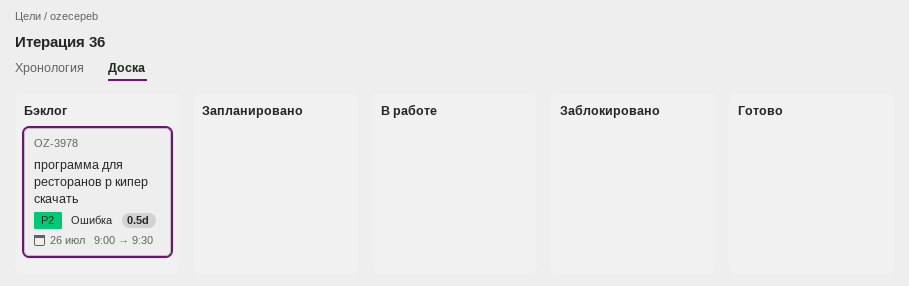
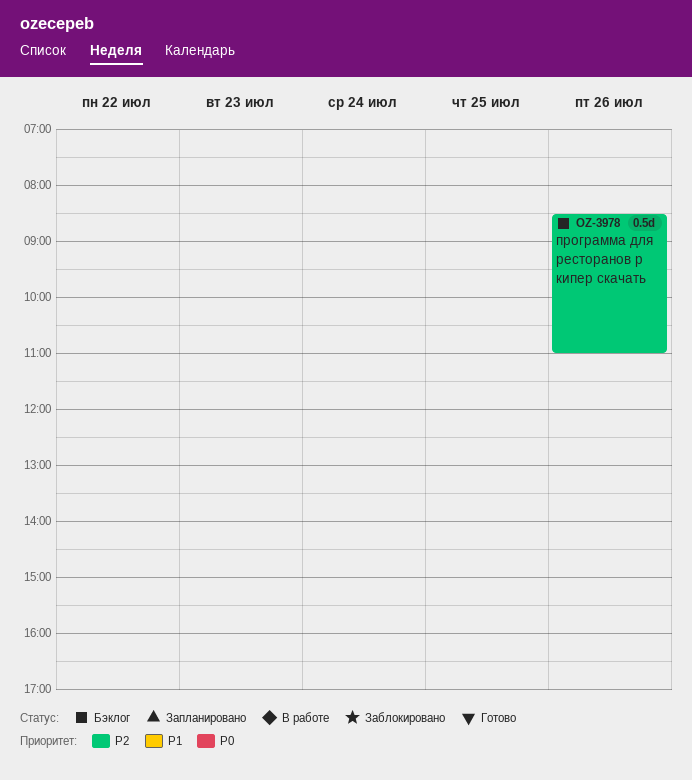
OZ-3978, begins: 09:00 -> 08:30
OZ-3978, ends: 09:30 -> 11:00

